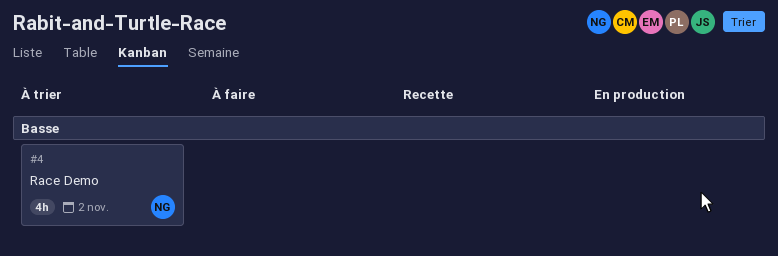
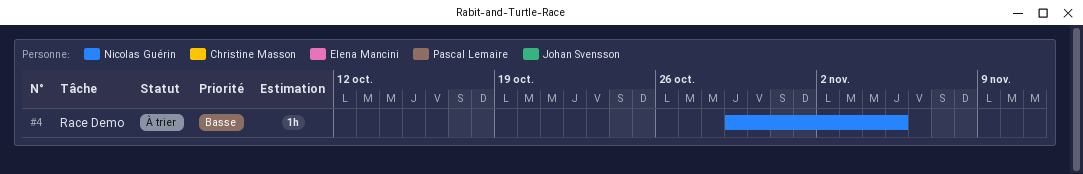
#4, estimate: 4h -> 1h
#4, due: Nov 2 -> Nov 5

